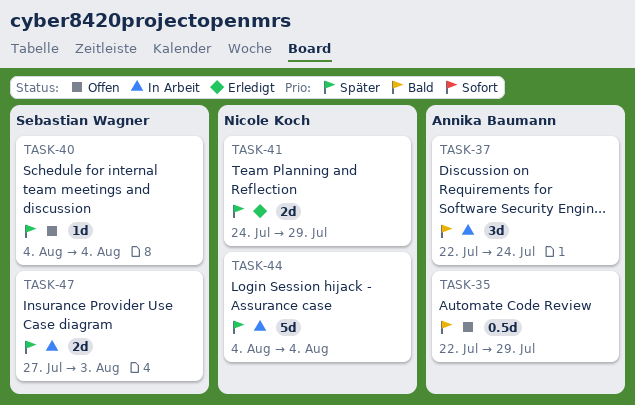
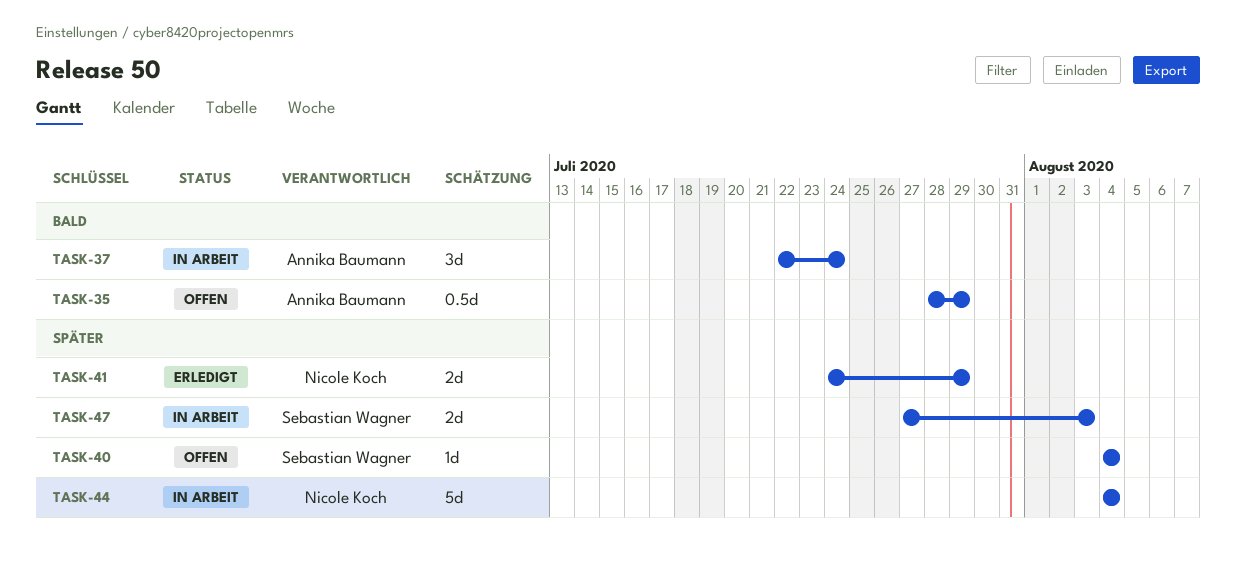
TASK-35, start: Jul 22 -> Jul 28

